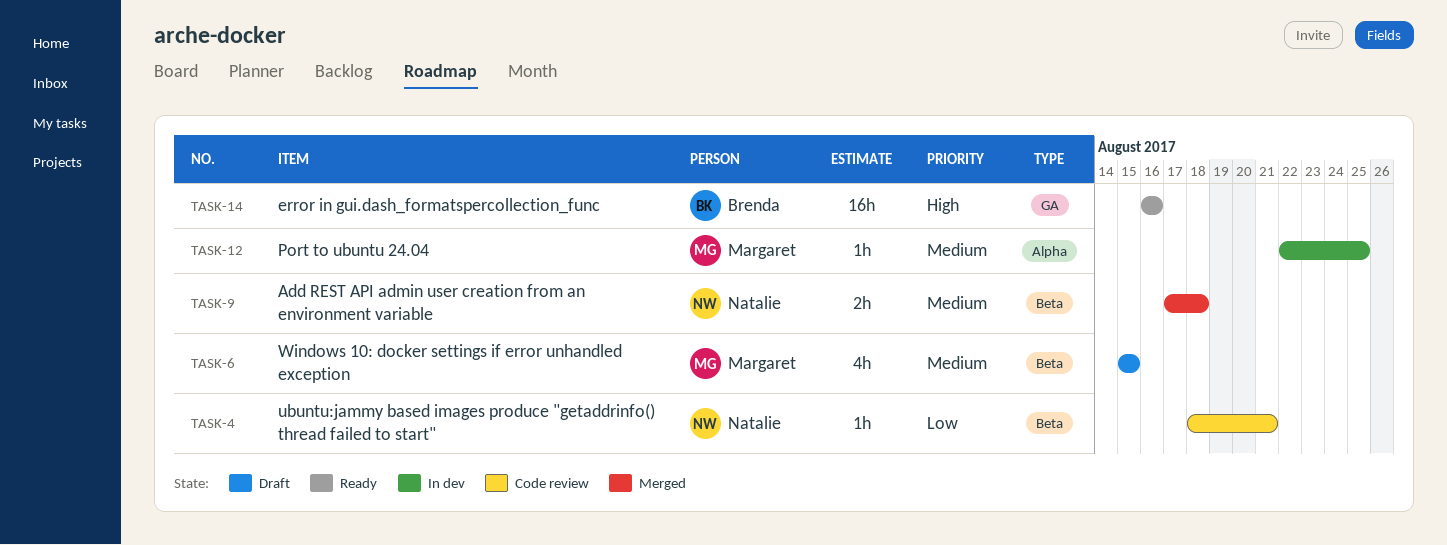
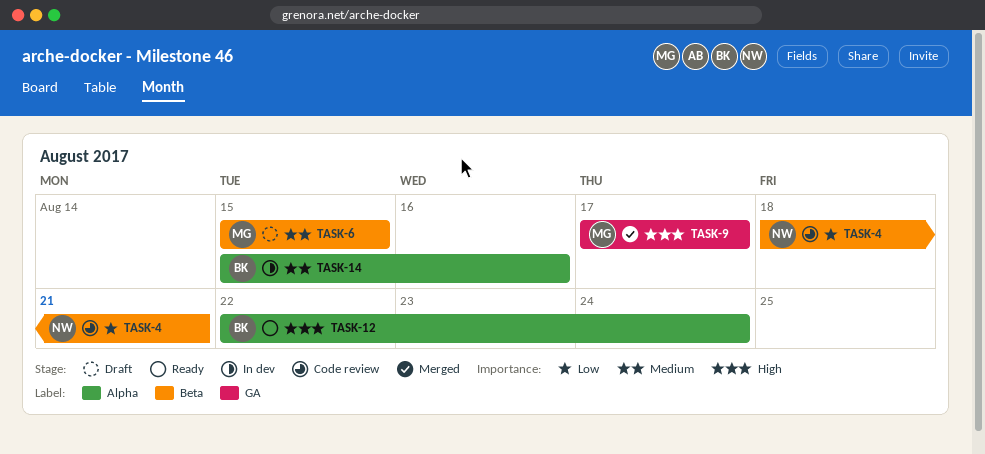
TASK-9, owner: Natalie -> Margaret
TASK-9, priority: Medium -> High
TASK-9, label: Beta -> GA
TASK-9, due: Aug 18 -> Aug 17
TASK-12, status: In dev -> Ready
TASK-12, owner: Margaret -> Brenda
TASK-12, priority: Medium -> High
TASK-12, due: Aug 25 -> Aug 24
TASK-14, status: Ready -> In dev
TASK-14, priority: High -> Medium
TASK-14, label: GA -> Alpha
TASK-14, start: Aug 16 -> Aug 15

